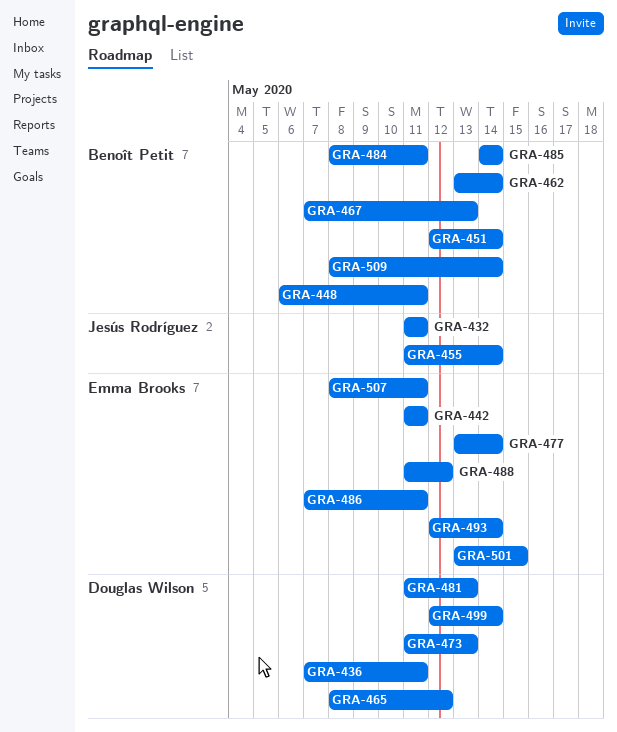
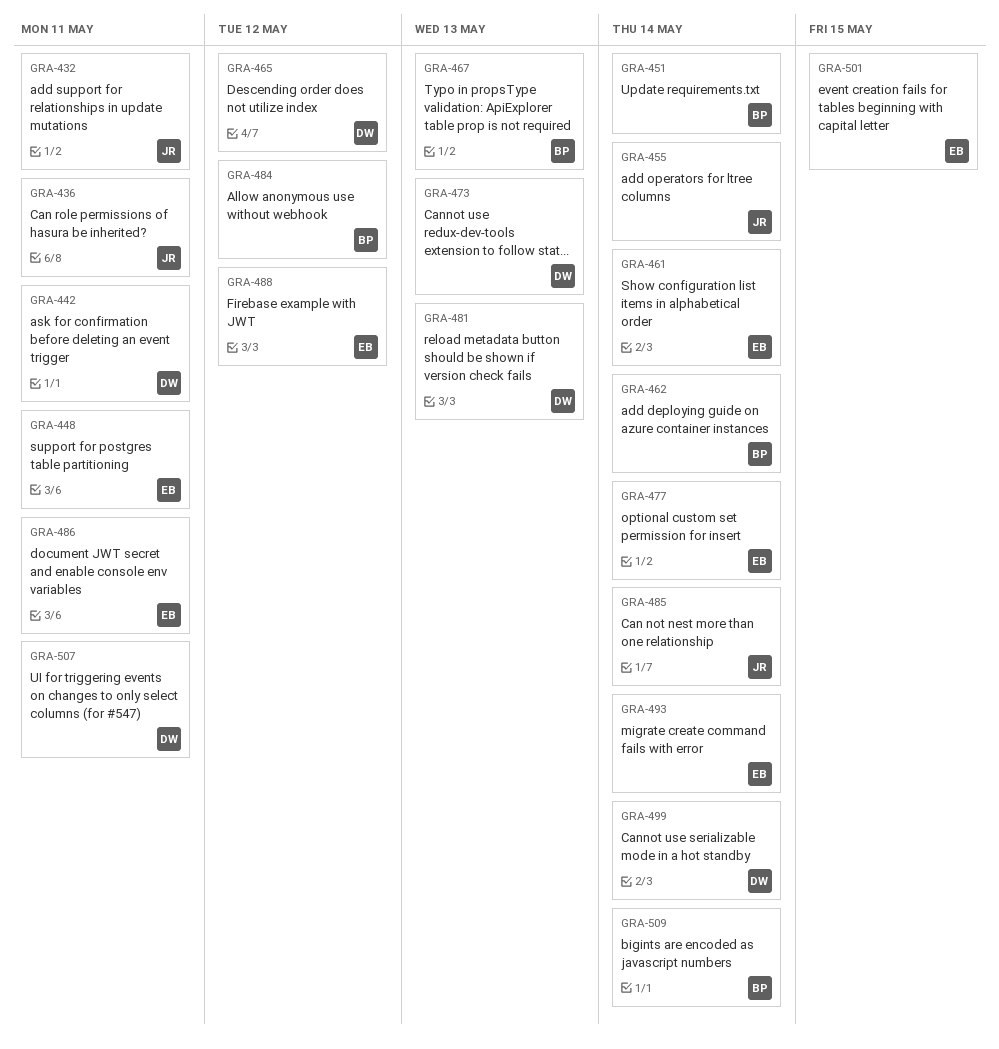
GRA-436, owner: Douglas Wilson -> Jesús Rodríguez
GRA-442, owner: Emma Brooks -> Douglas Wilson
GRA-448, owner: Benoît Petit -> Emma Brooks
GRA-461: none -> present
GRA-484, due: May 11 -> May 12
GRA-485, owner: Benoît Petit -> Jesús Rodríguez
GRA-507, owner: Emma Brooks -> Douglas Wilson

